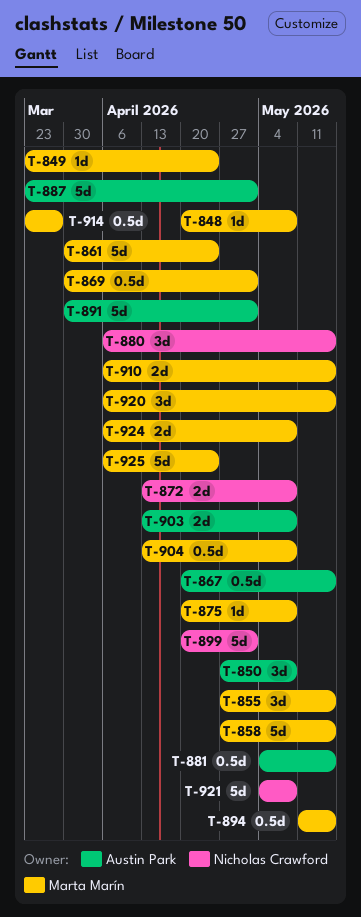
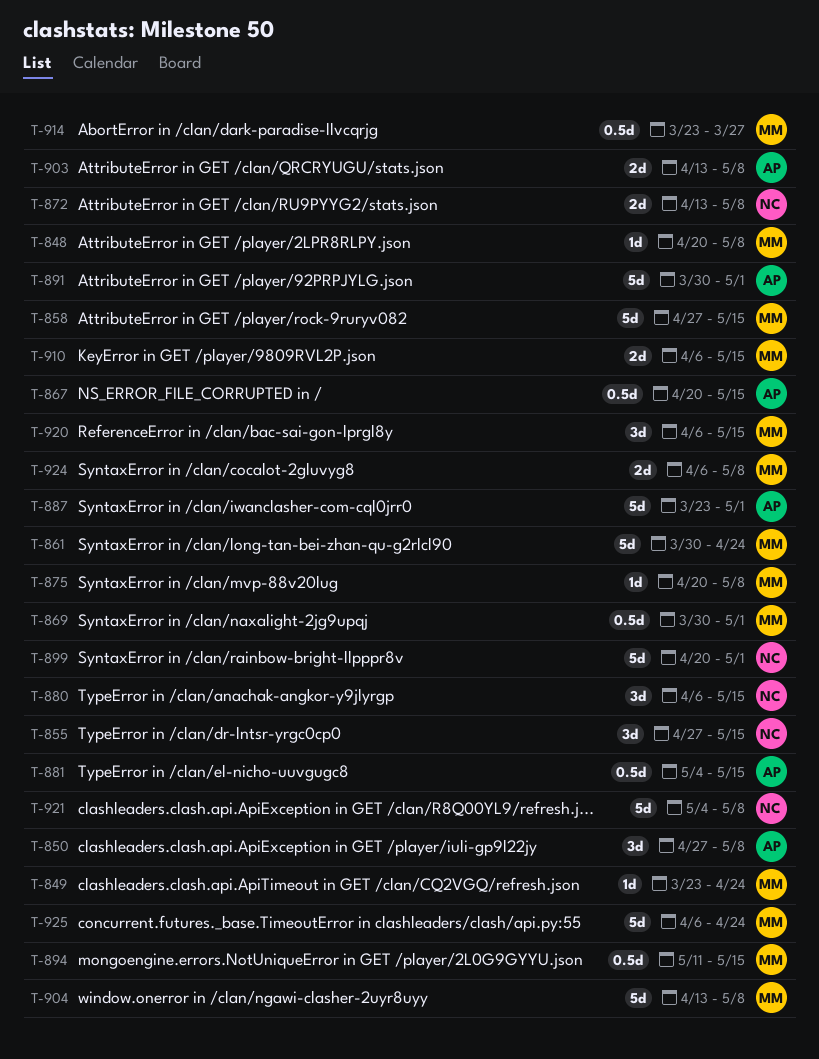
T-855, owner: Marta Marín -> Nicholas Crawford
T-904, estimate: 0.5d -> 5d

